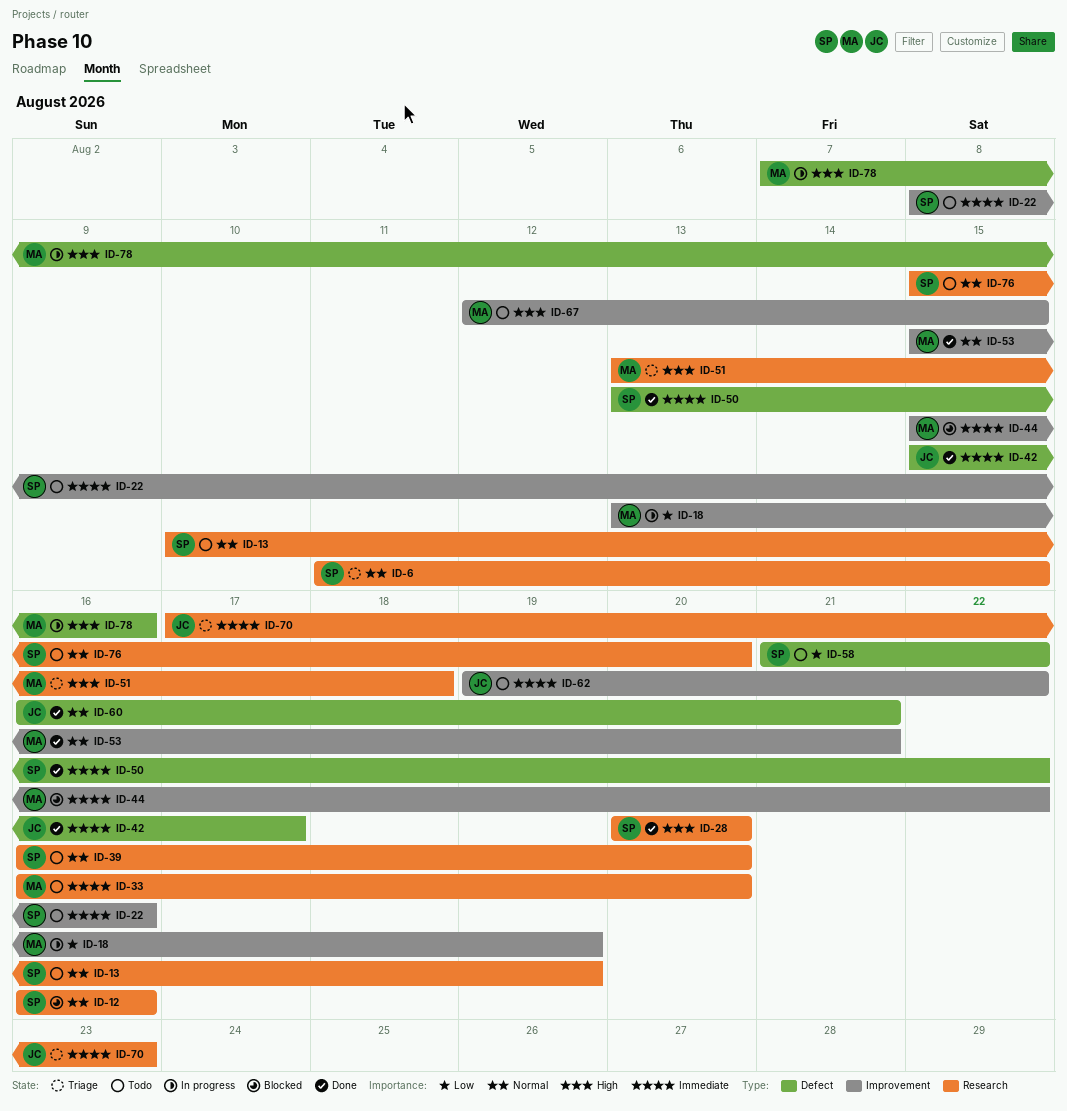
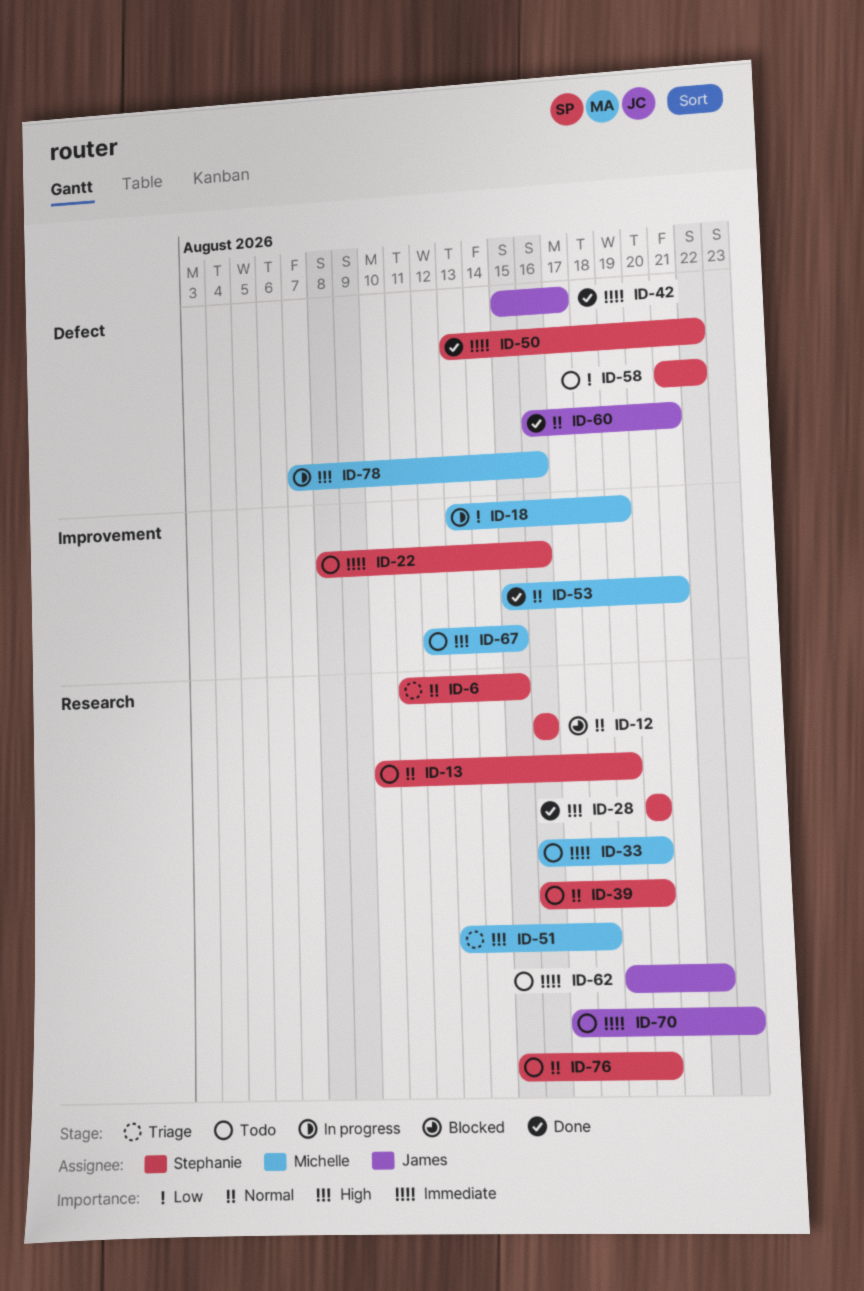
ID-44: present -> none
ID-62, label: Improvement -> Research
ID-70, status: Triage -> Todo

